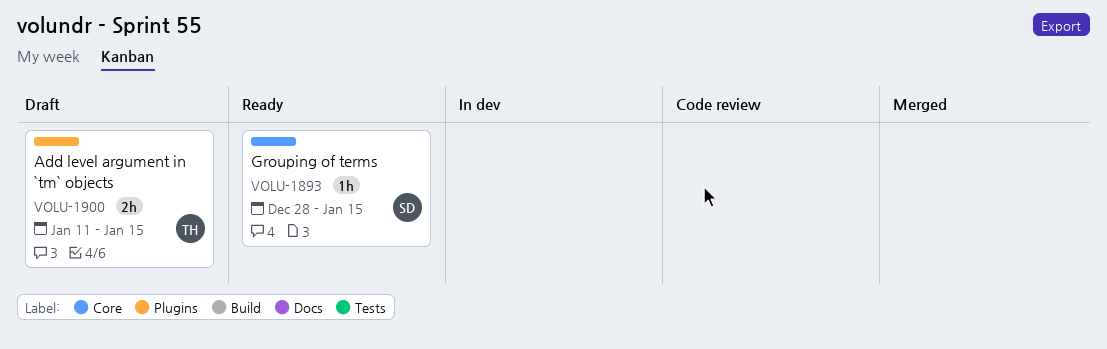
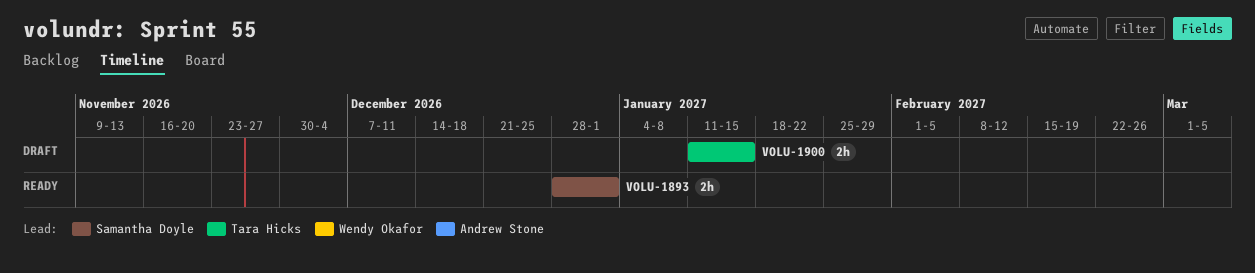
VOLU-1893, estimate: 1h -> 2h
VOLU-1893, due: Jan 15 -> Jan 1

